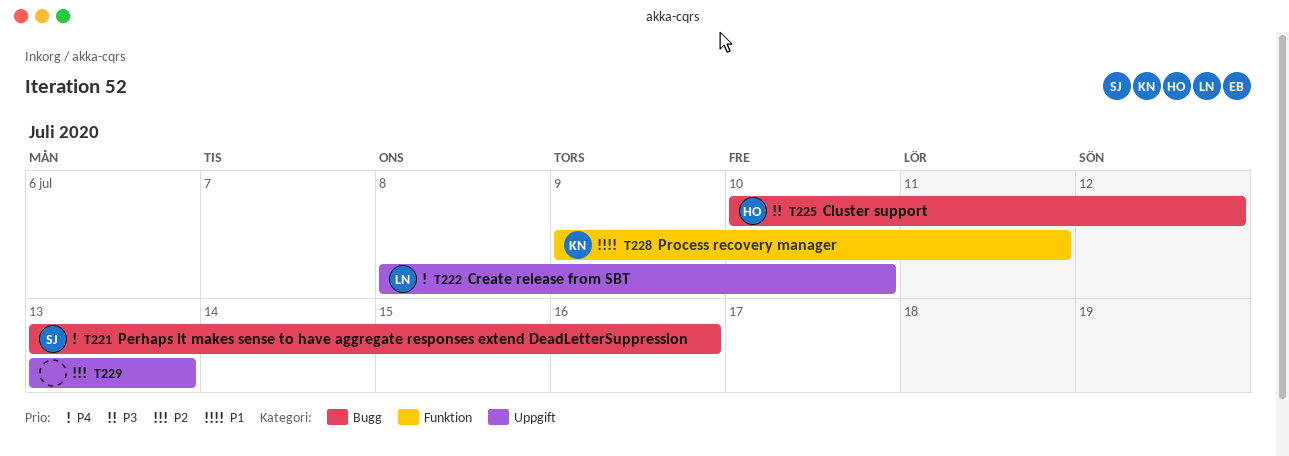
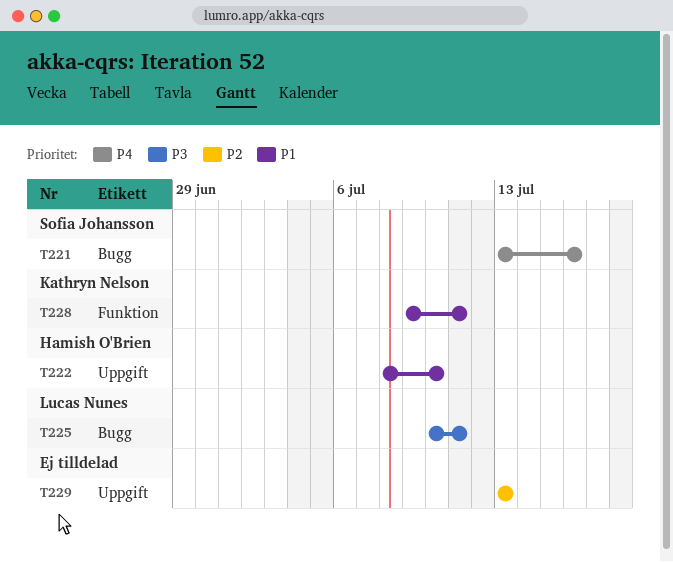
T222, owner: Lucas Nunes -> Hamish O'Brien
T222, priority: P4 -> P1
T225, owner: Hamish O'Brien -> Lucas Nunes
T225, due: Jul 12 -> Jul 11

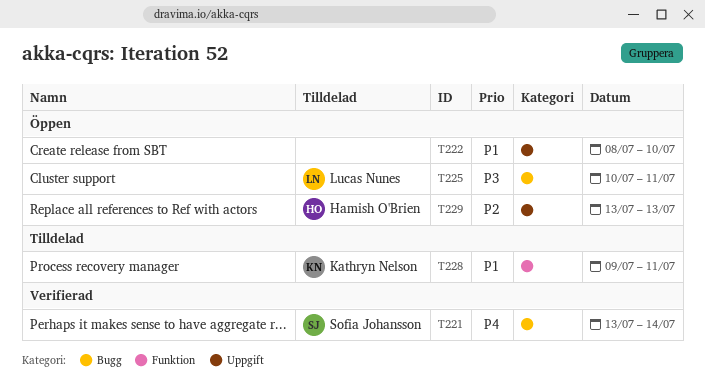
T221, due: Jul 16 -> Jul 14
T222, owner: Hamish O'Brien -> none
T229, owner: none -> Hamish O'Brien

